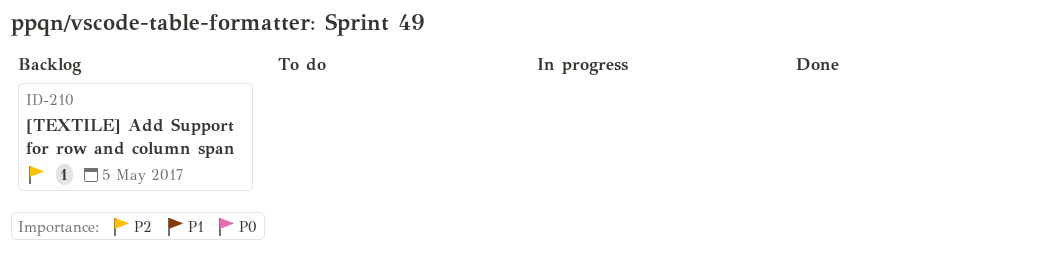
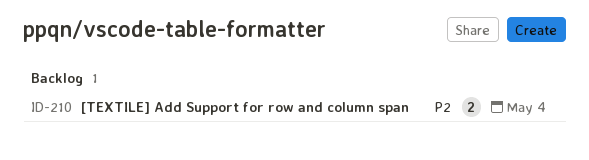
ID-210, estimate: 1 -> 2
ID-210, due: May 5 -> May 4

